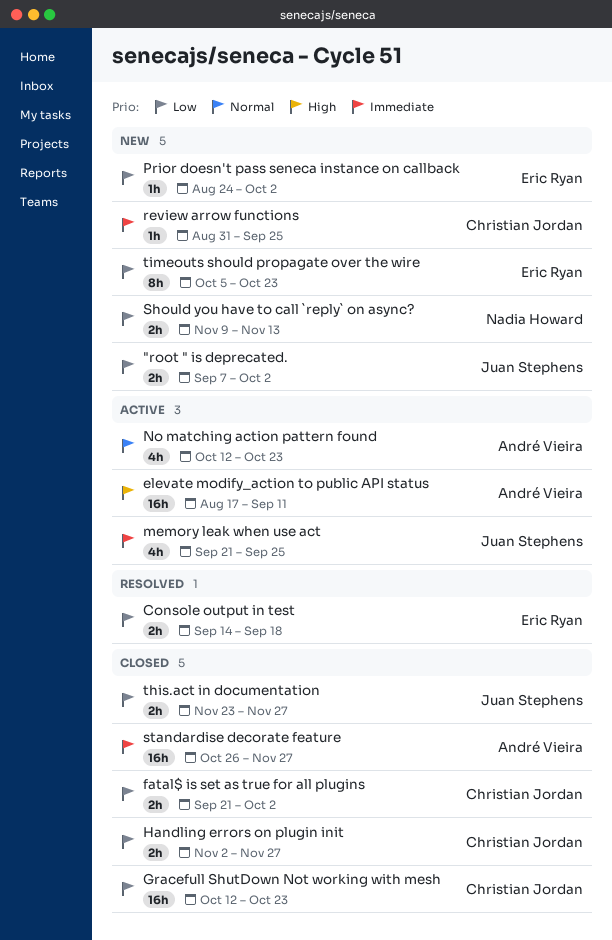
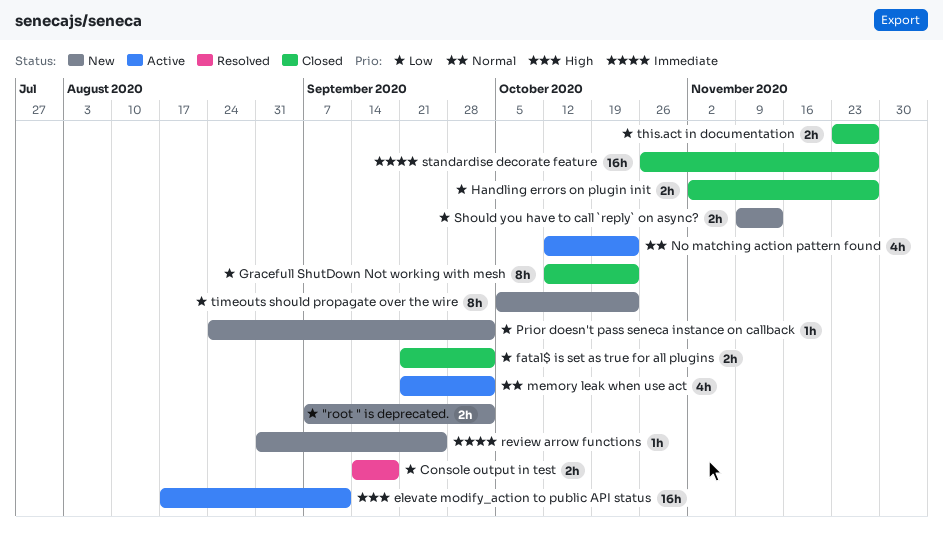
Gracefull ShutDown Not working with mesh, estimate: 16h -> 8h
memory leak when use act, priority: Immediate -> Normal
memory leak when use act, due: Sep 25 -> Oct 2

